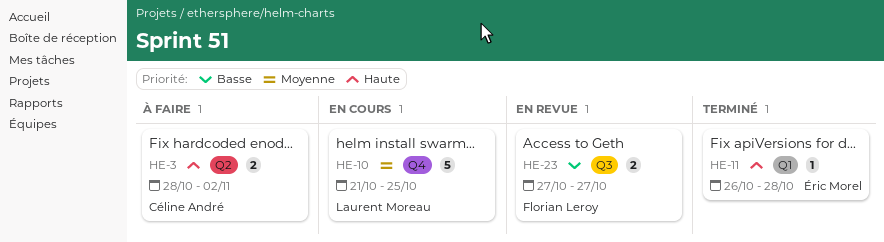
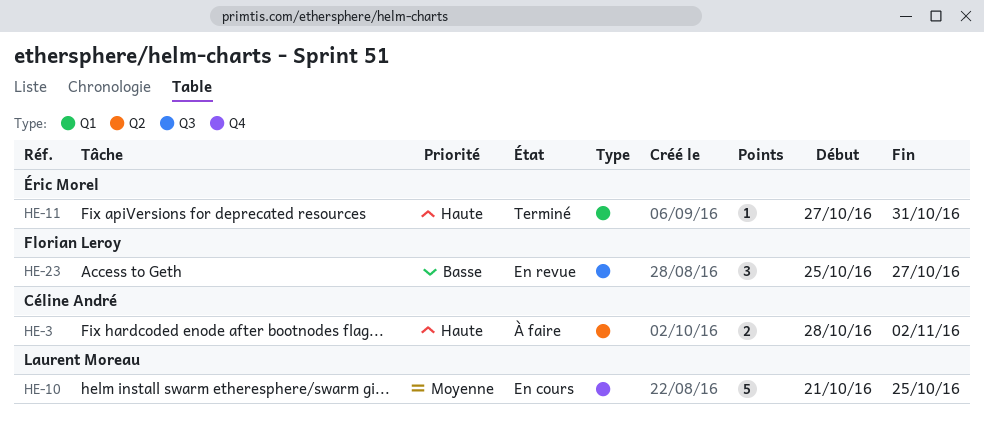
HE-11, start: Oct 26 -> Oct 27
HE-11, due: Oct 28 -> Oct 31
HE-23, estimate: 2 -> 3
HE-23, start: Oct 27 -> Oct 25

